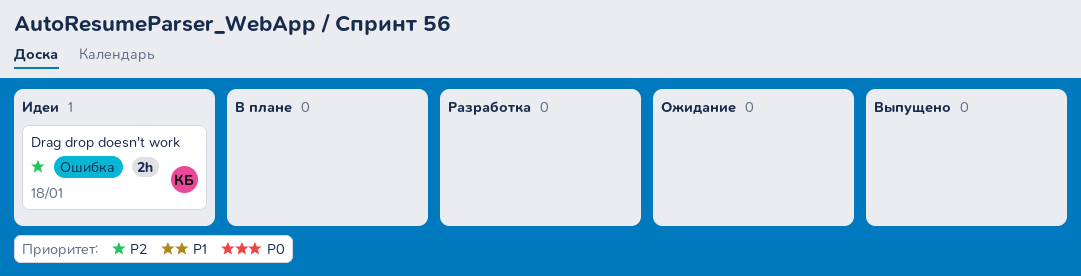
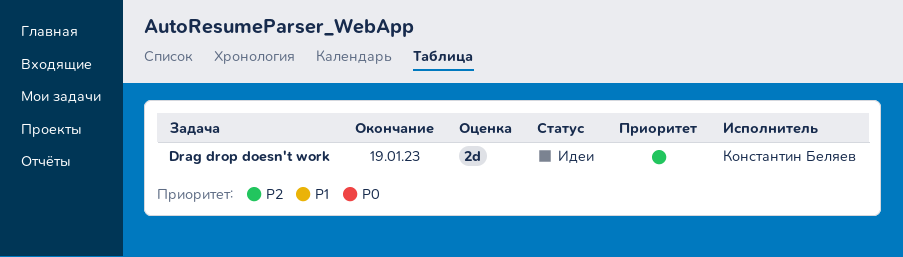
Drag drop doesn't work, estimate: 2h -> 2d
Drag drop doesn't work, due: Jan 18 -> Jan 19

